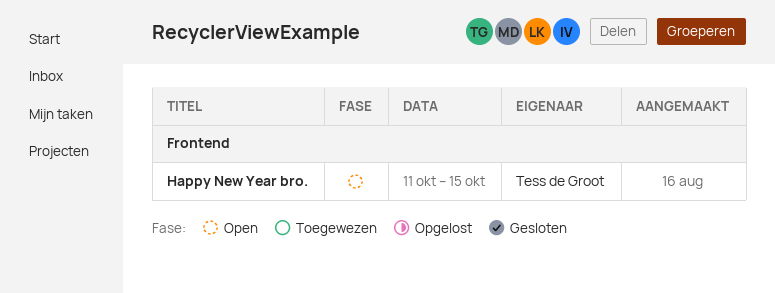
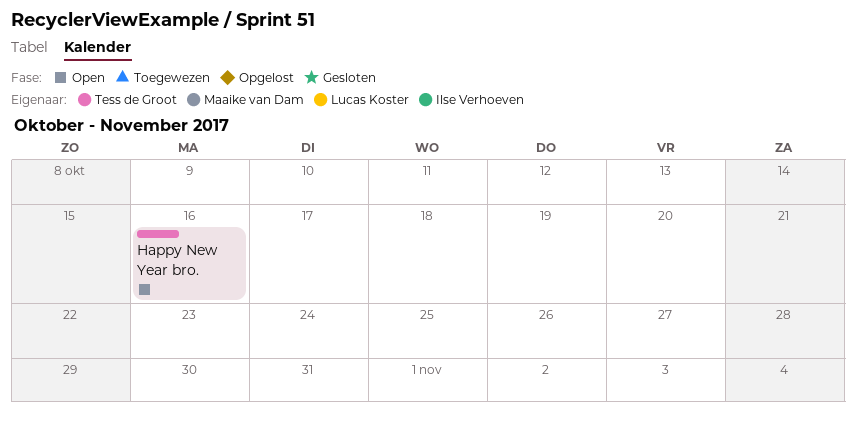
Happy New Year bro., due: Oct 15 -> Oct 16

